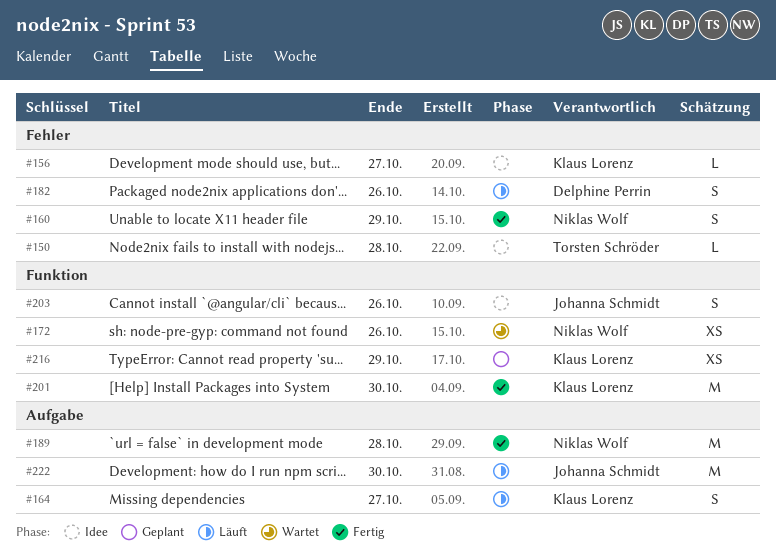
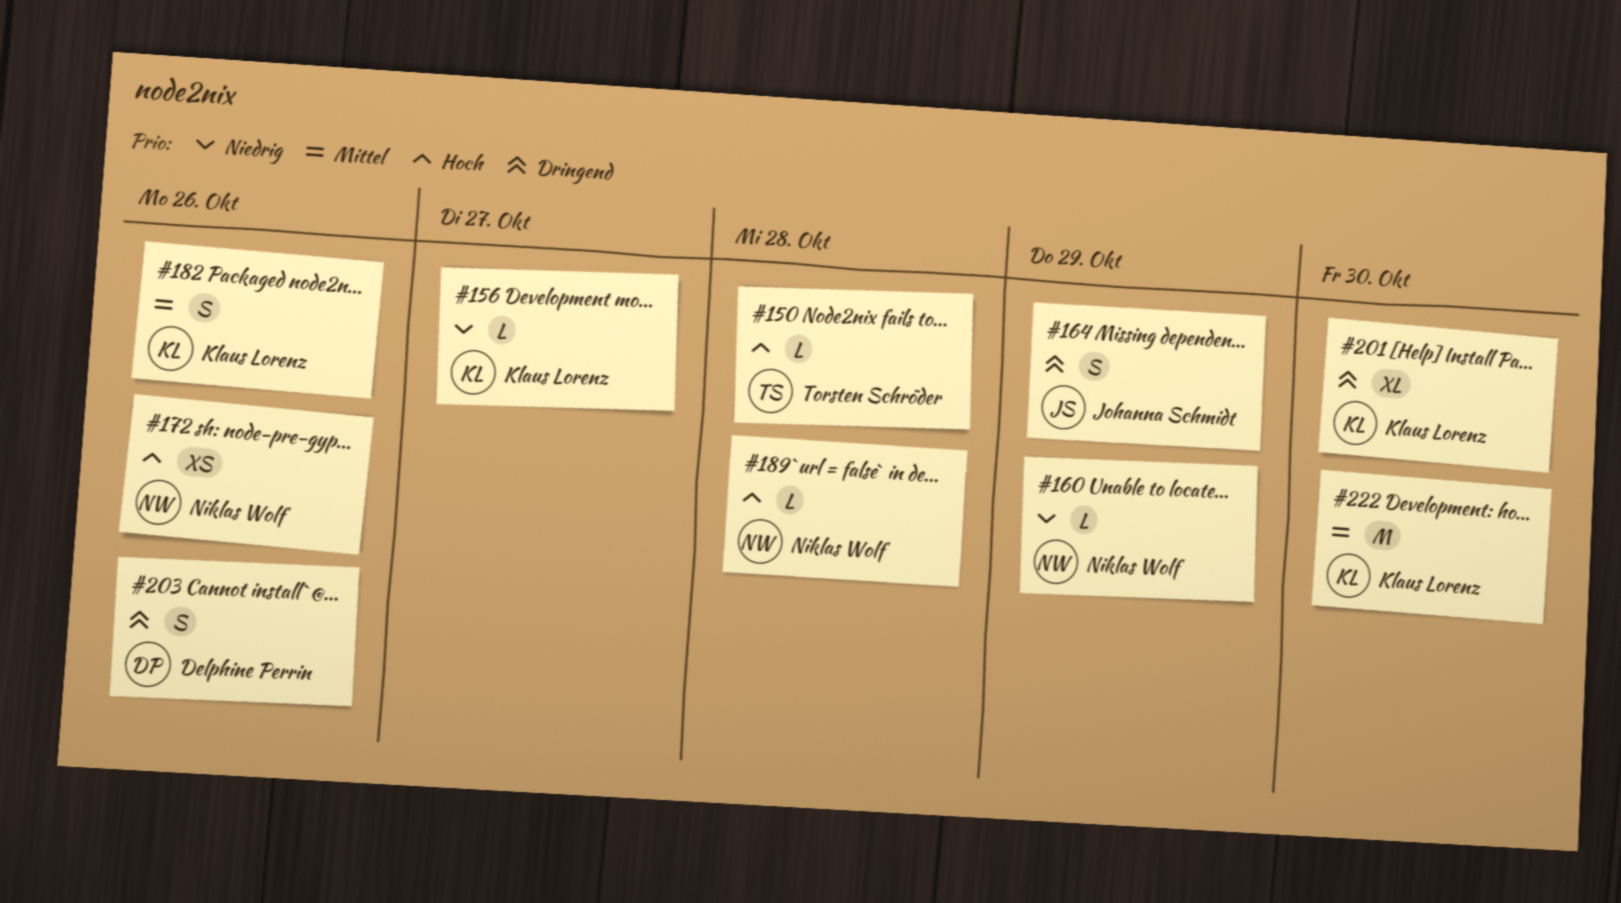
#160, estimate: S -> L
#164, owner: Klaus Lorenz -> Johanna Schmidt
#164, due: Oct 27 -> Oct 29
#182, owner: Delphine Perrin -> Klaus Lorenz
#189, estimate: M -> L
#201, estimate: M -> XL
#203, owner: Johanna Schmidt -> Delphine Perrin
#216: present -> none
#222, owner: Johanna Schmidt -> Klaus Lorenz

